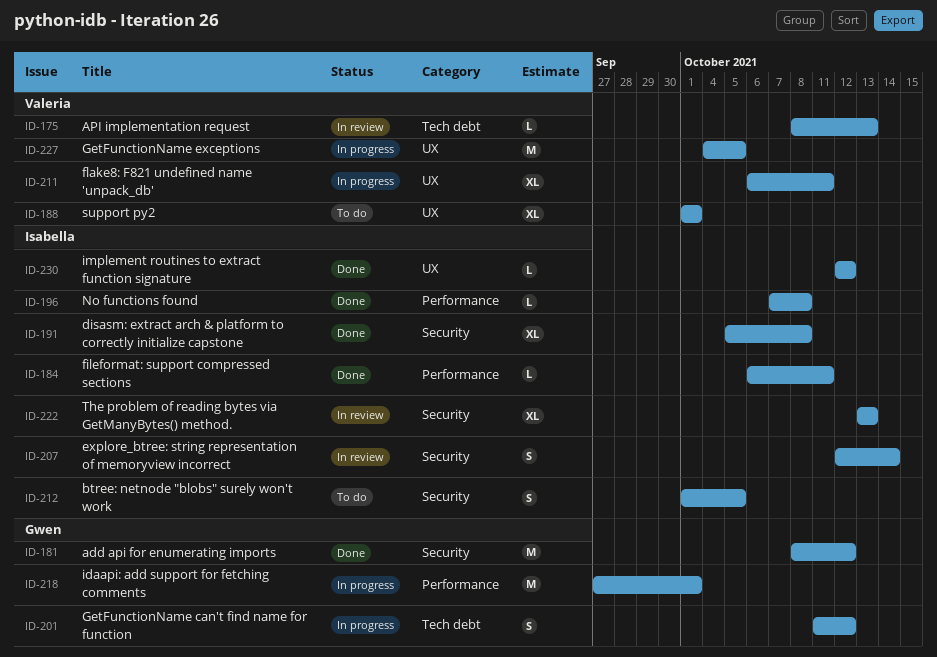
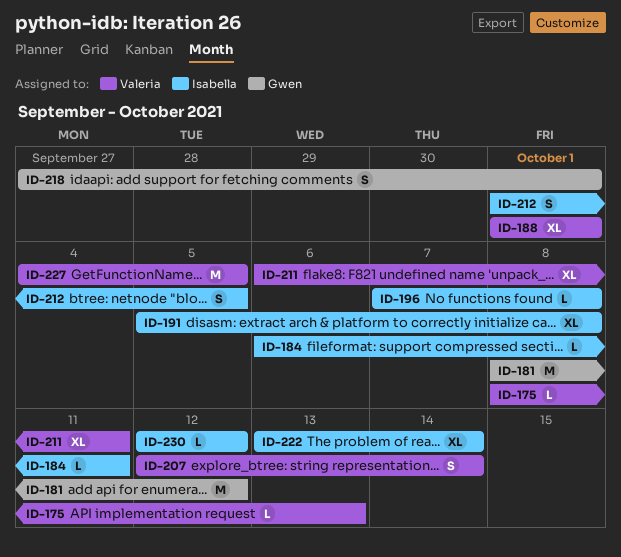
ID-201: present -> none
ID-207, owner: Isabella -> Valeria
ID-218, estimate: M -> S
ID-222, due: Oct 13 -> Oct 14

